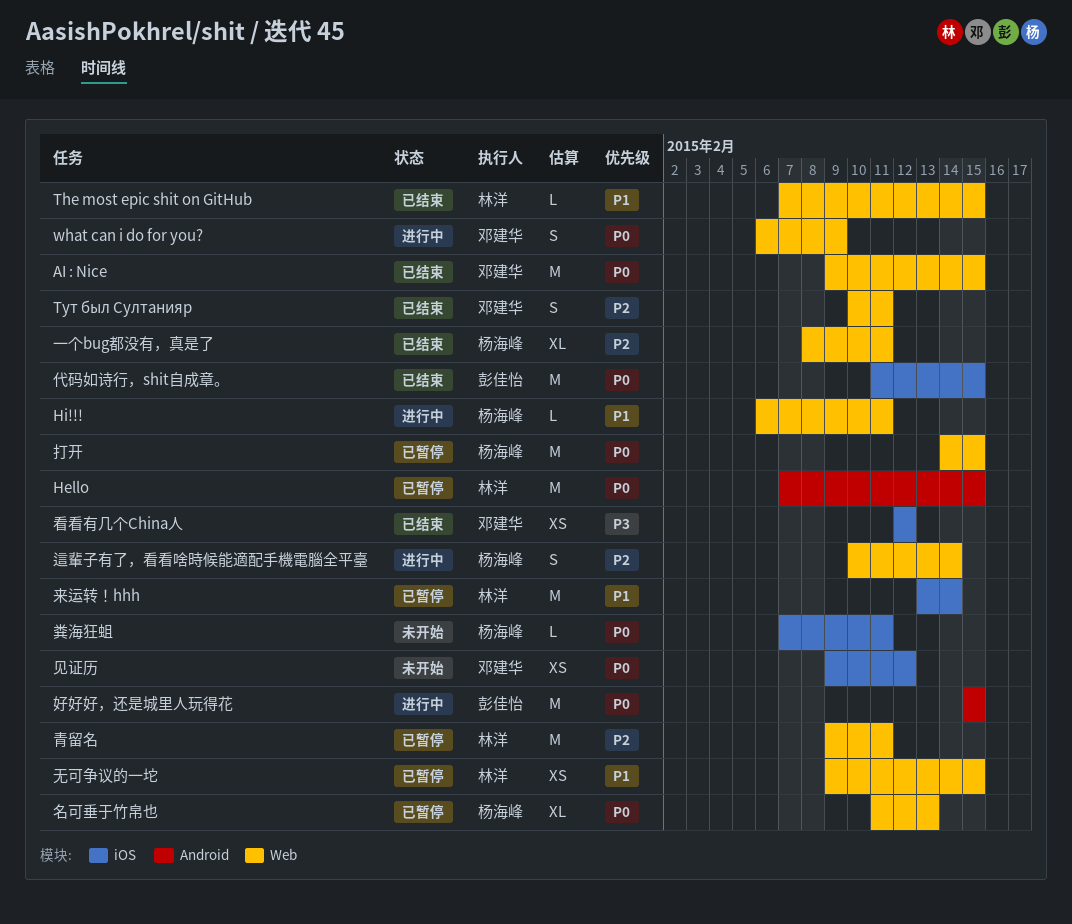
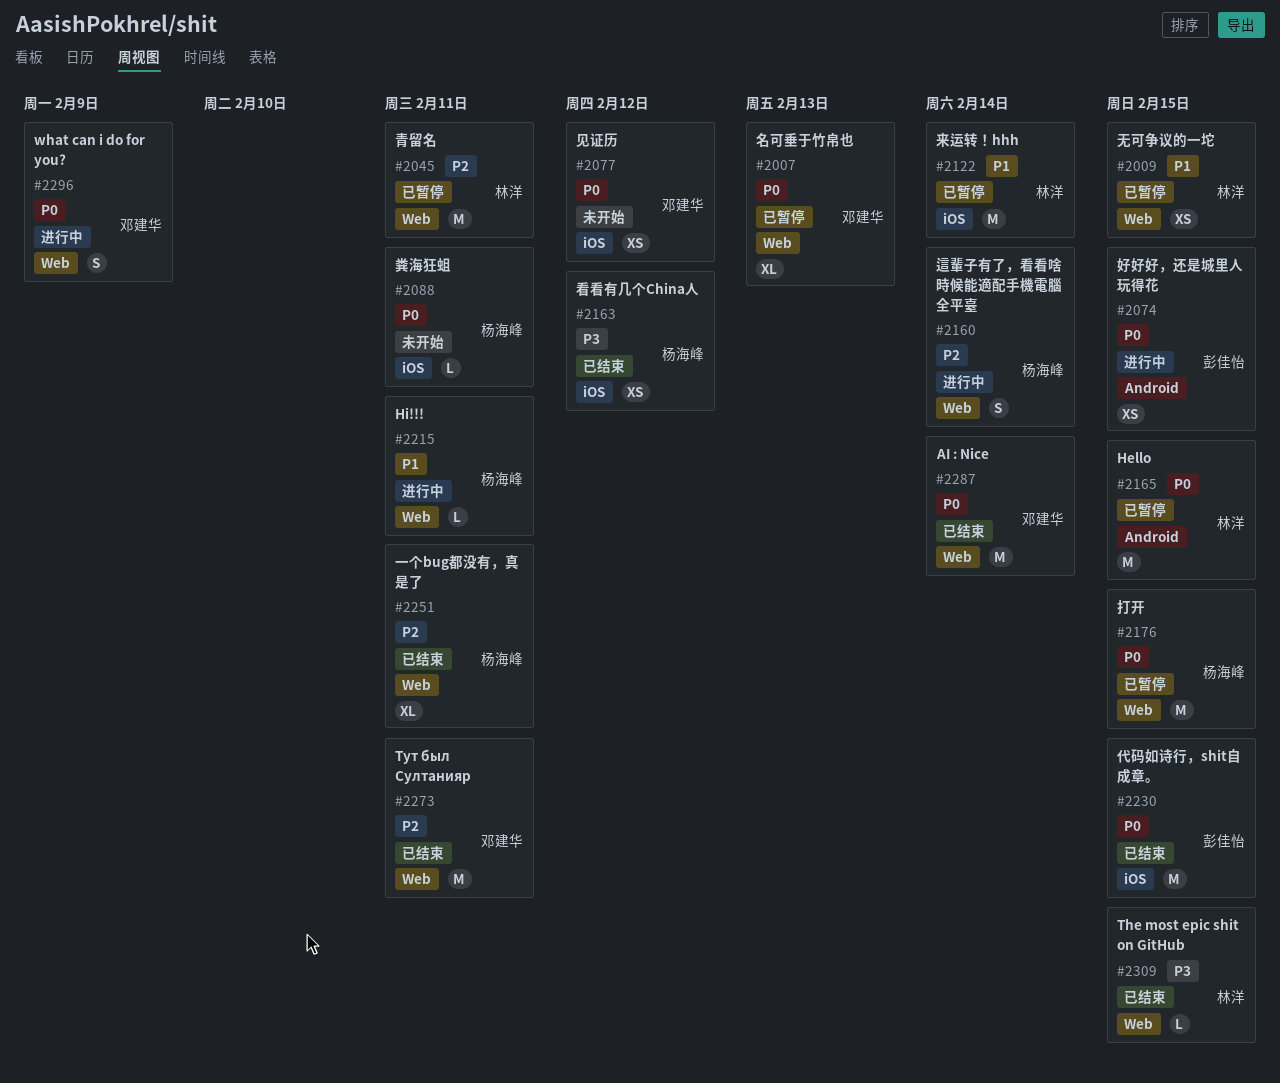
AI : Nice, due: Feb 15 -> Feb 14
The most epic shit on GitHub, priority: P1 -> P3
Тут был Султанияр, estimate: S -> M
名可垂于竹帛也, owner: 杨海峰 -> 邓建华
好好好，还是城里人玩得花, estimate: M -> XS
看看有几个China人, owner: 邓建华 -> 杨海峰

